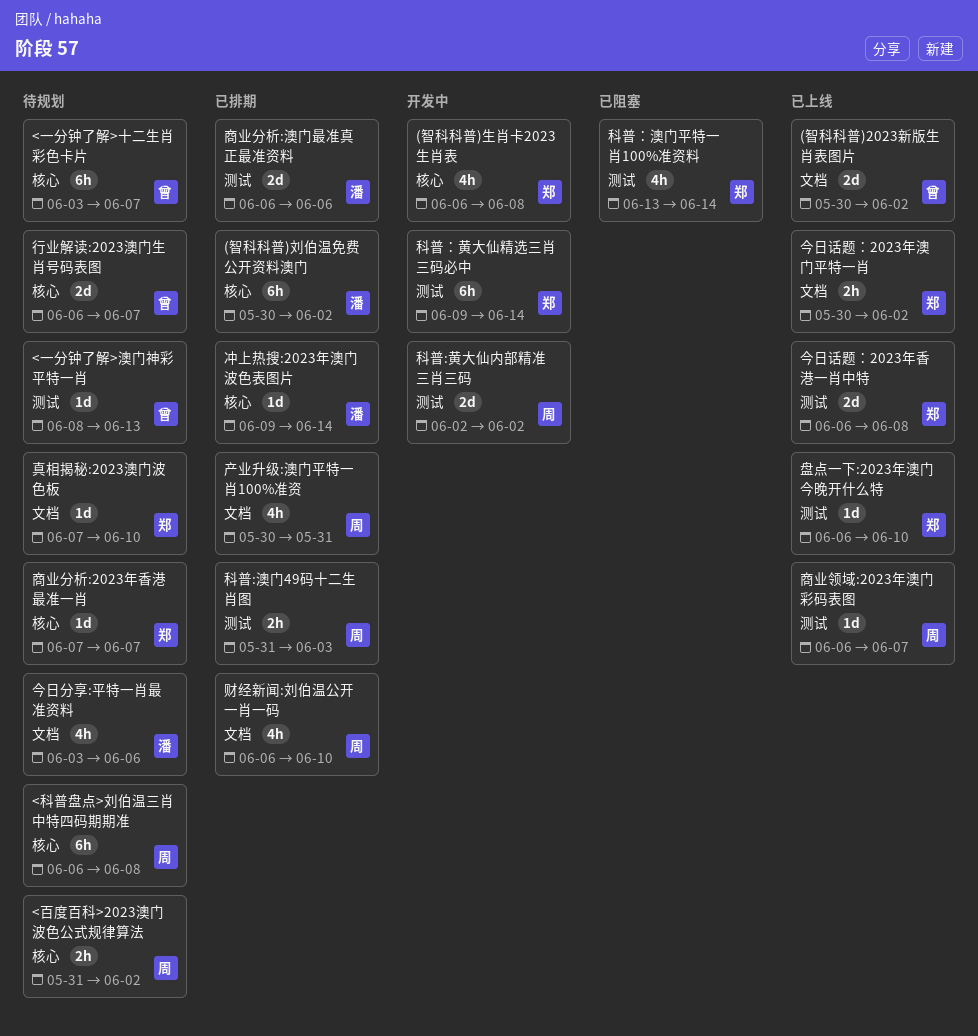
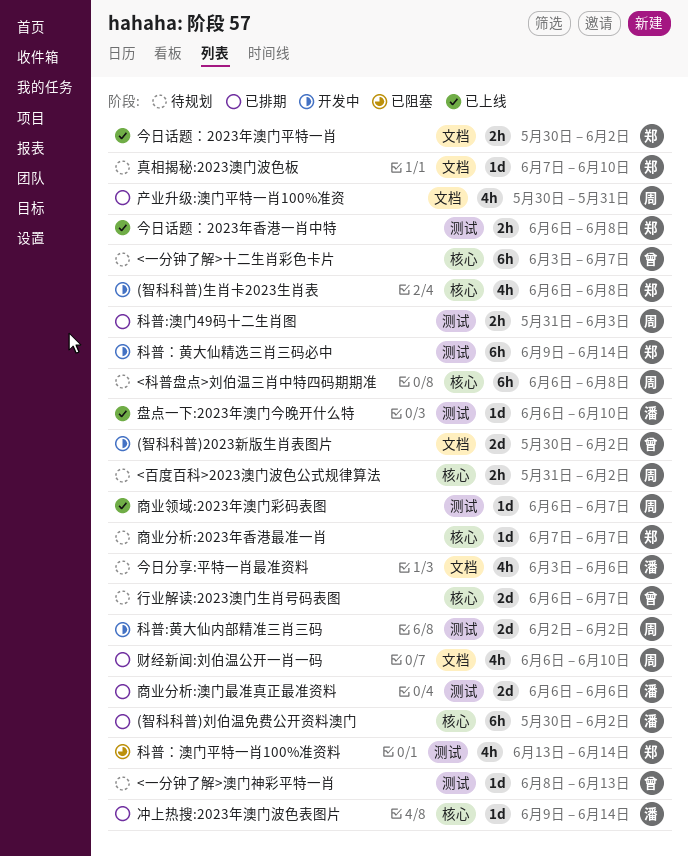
(智科科普)2023新版生肖表图片, status: 已上线 -> 开发中
今日话题：2023年香港一肖中特, estimate: 2d -> 2h
盘点一下:2023年澳门今晚开什么特, owner: 郑 -> 潘

